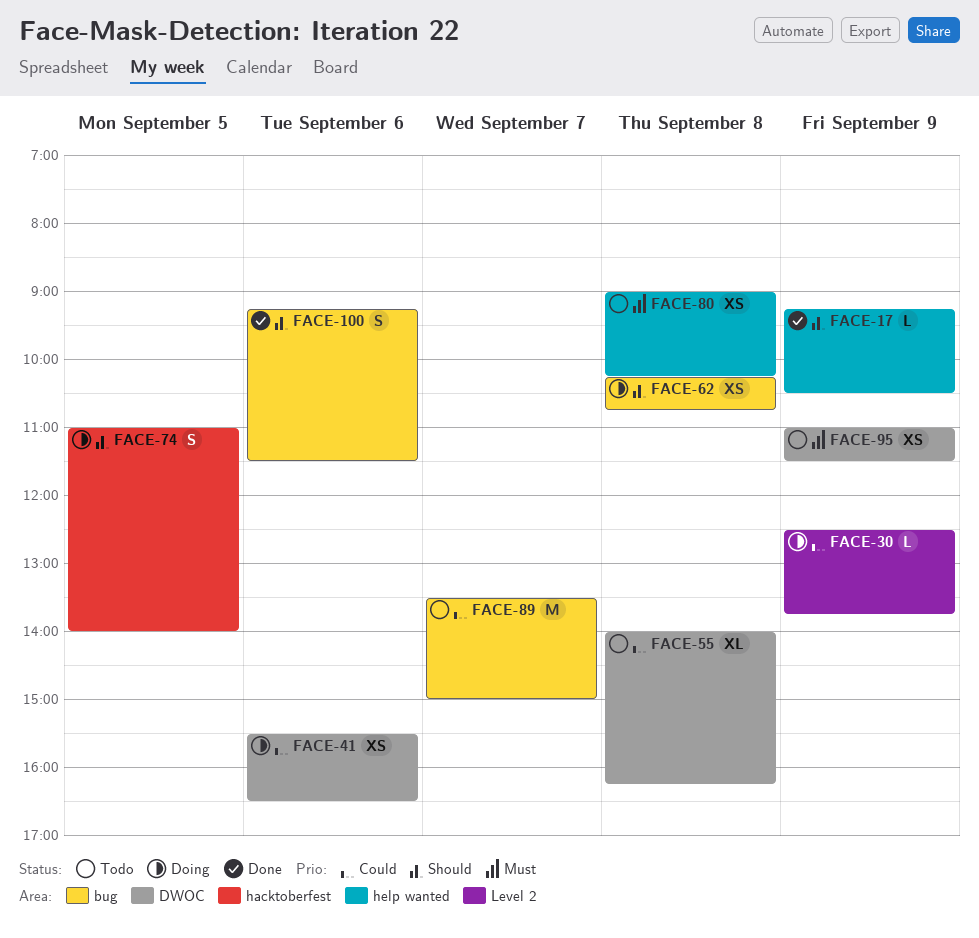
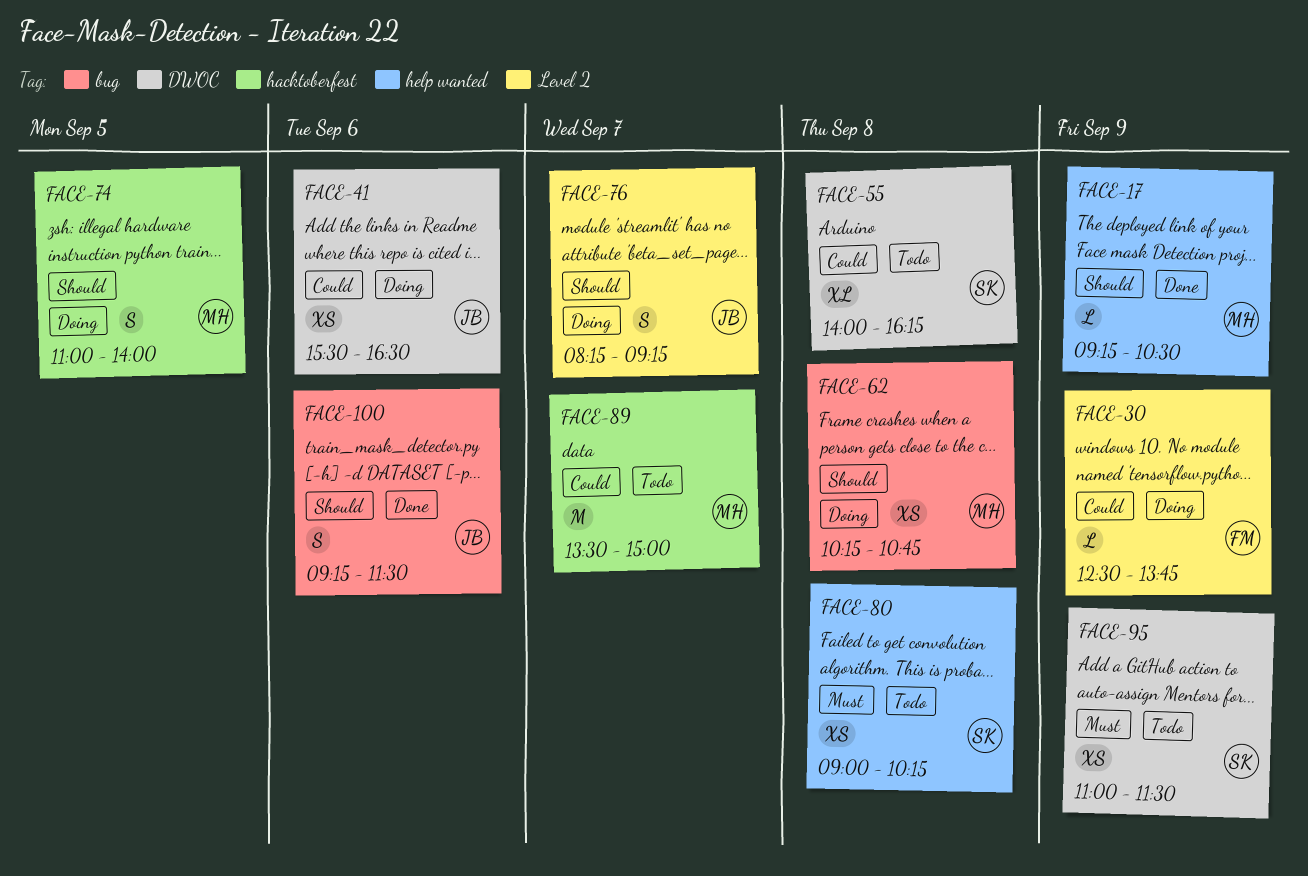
FACE-76: none -> present
FACE-89, label: bug -> hacktoberfest

